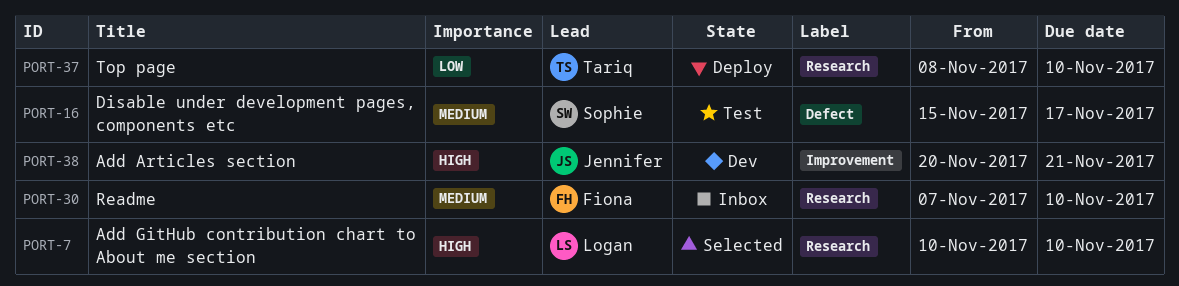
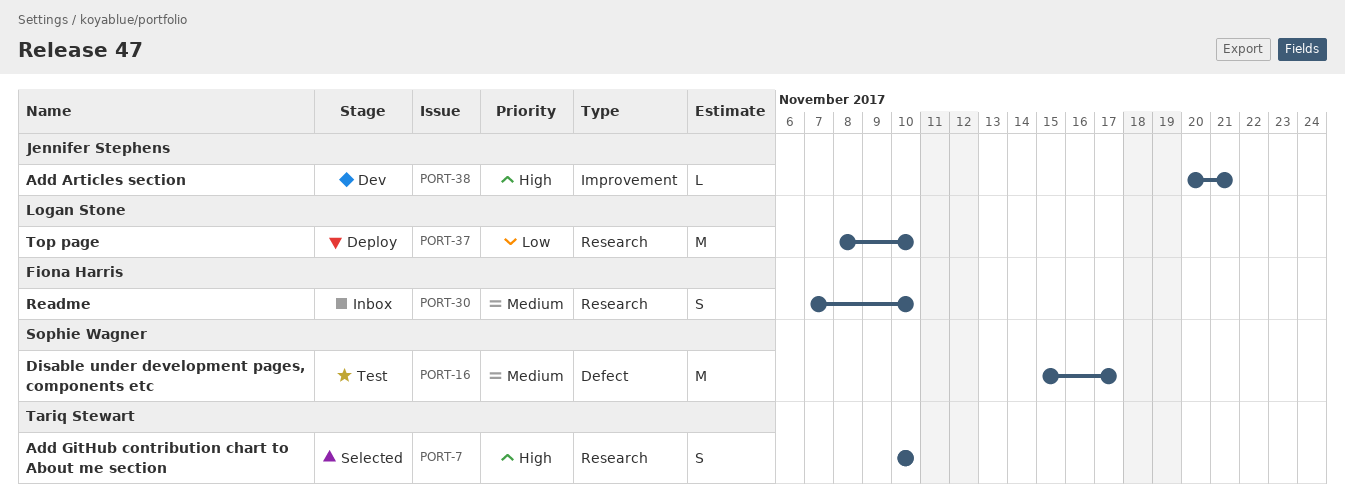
PORT-7, owner: Logan Stone -> Tariq Stewart
PORT-37, owner: Tariq Stewart -> Logan Stone

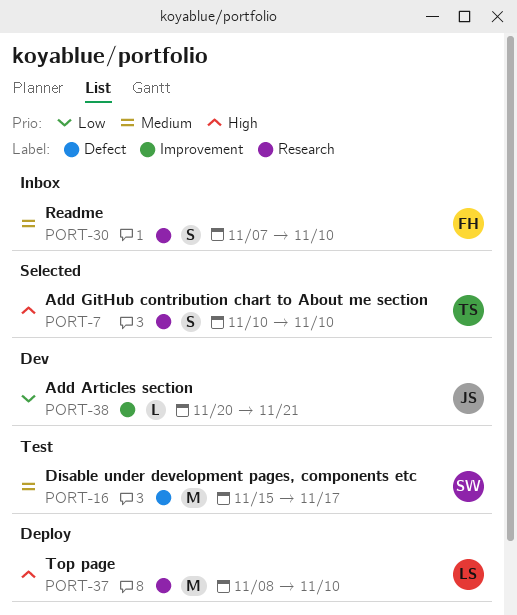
PORT-37, priority: Low -> High
PORT-38, priority: High -> Low

